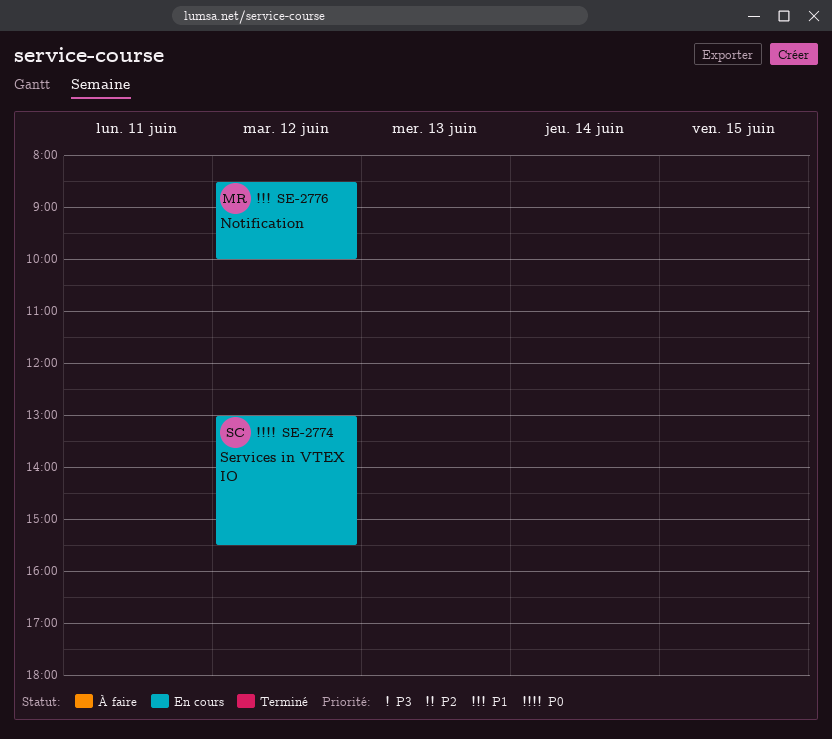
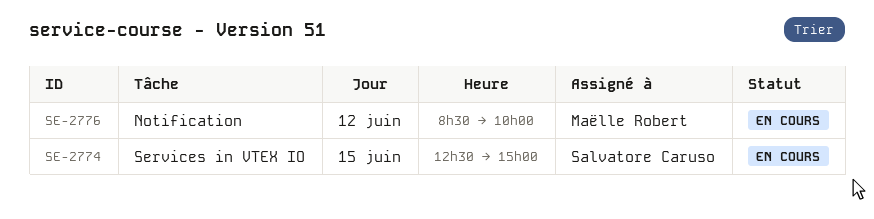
SE-2774, day: Jun 12 -> Jun 15
SE-2774, begins: 13:00 -> 12:30
SE-2774, ends: 15:30 -> 15:00

